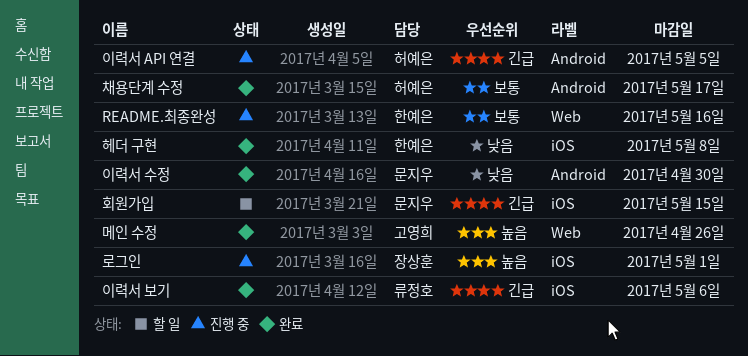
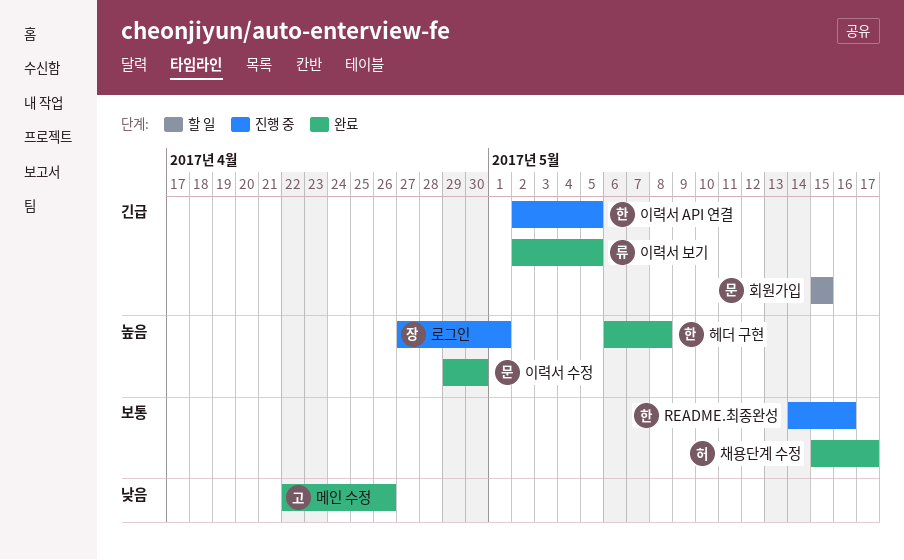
메인 수정, priority: 높음 -> 낮음
이력서 API 연결, owner: 허예은 -> 한예은
이력서 보기, due: May 6 -> May 5
이력서 수정, priority: 낮음 -> 높음
헤더 구현, priority: 낮음 -> 높음

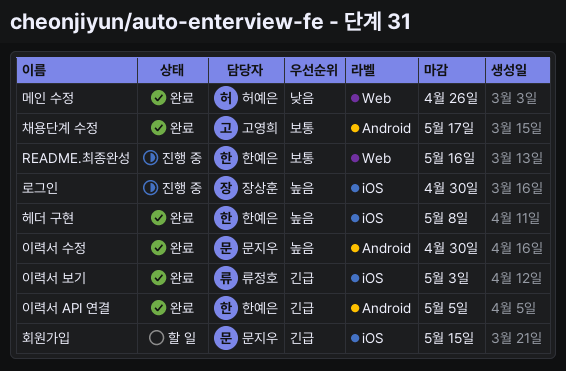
로그인, due: May 1 -> Apr 30
메인 수정, owner: 고영희 -> 허예은
이력서 API 연결, status: 진행 중 -> 완료
이력서 보기, due: May 5 -> May 3
채용단계 수정, owner: 허예은 -> 고영희

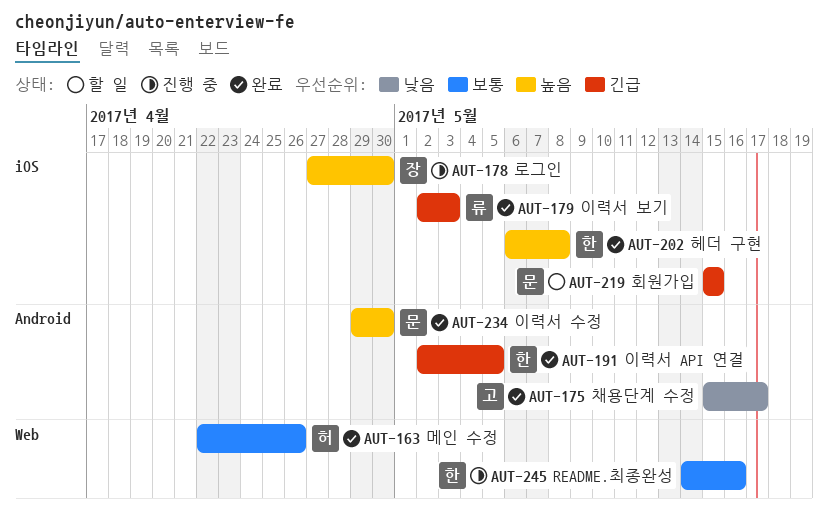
메인 수정, priority: 낮음 -> 보통
채용단계 수정, priority: 보통 -> 낮음

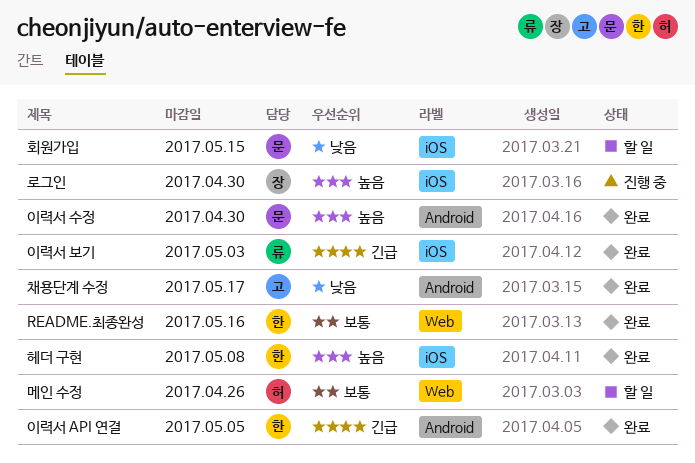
README.최종완성, status: 진행 중 -> 완료
메인 수정, status: 완료 -> 할 일
회원가입, priority: 긴급 -> 낮음

